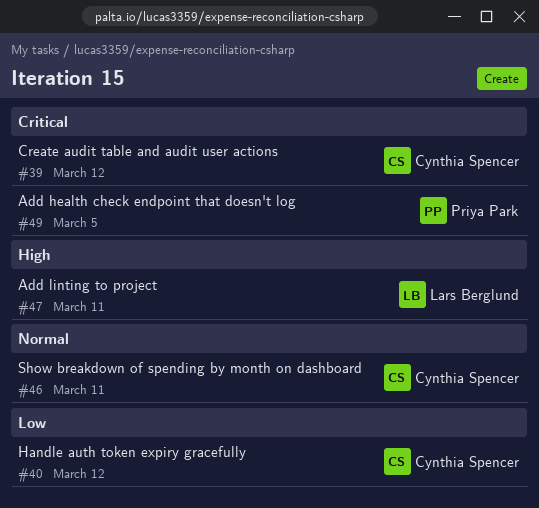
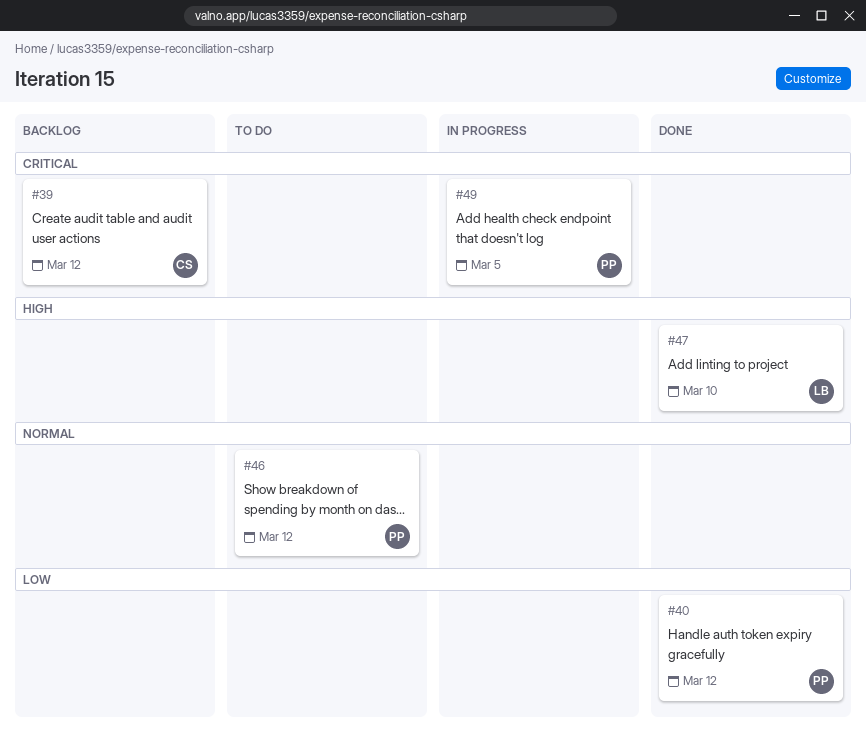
#40, owner: Cynthia Spencer -> Priya Park
#46, owner: Cynthia Spencer -> Priya Park
#46, due: Mar 11 -> Mar 12
#47, due: Mar 11 -> Mar 10

